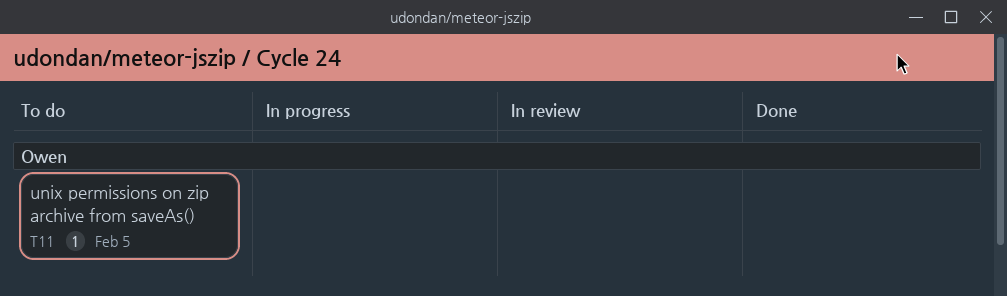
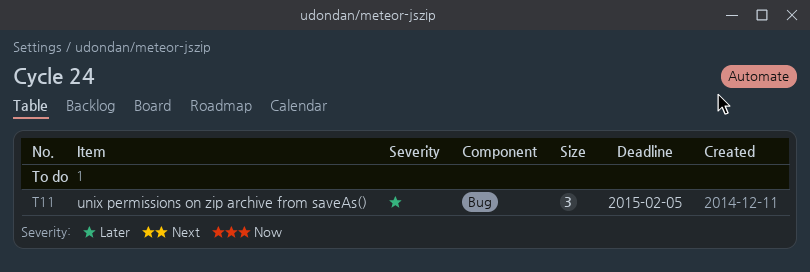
T11, estimate: 1 -> 3

